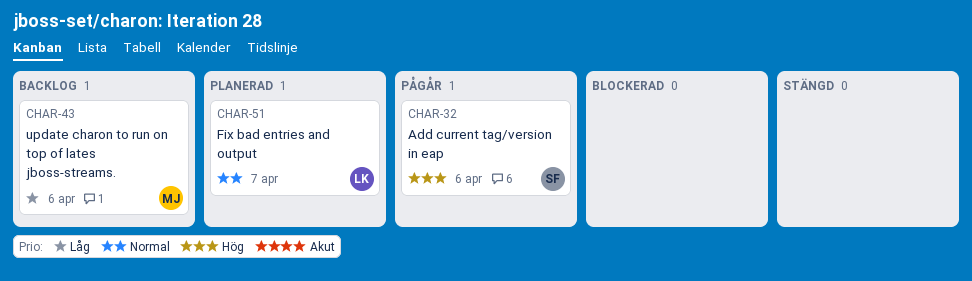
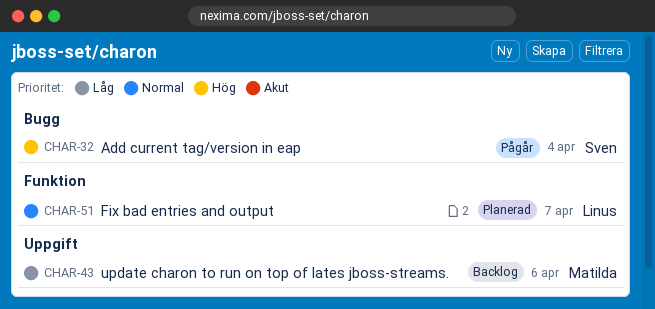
CHAR-32, due: Apr 6 -> Apr 4

